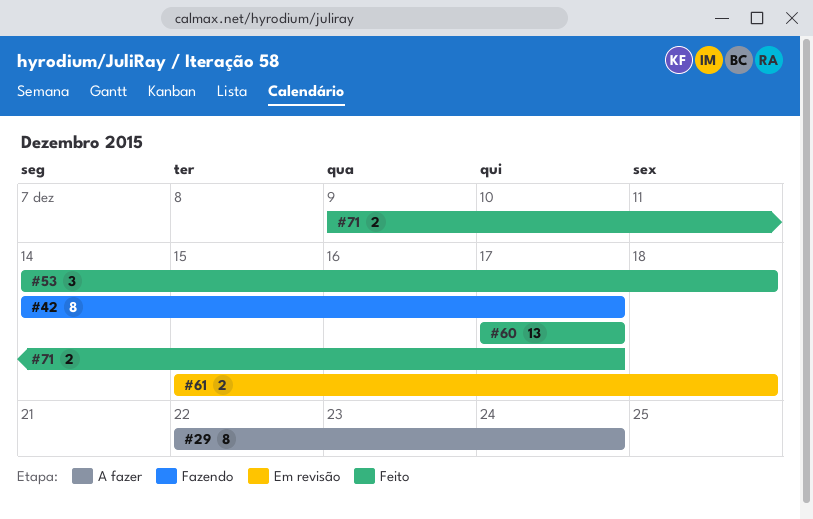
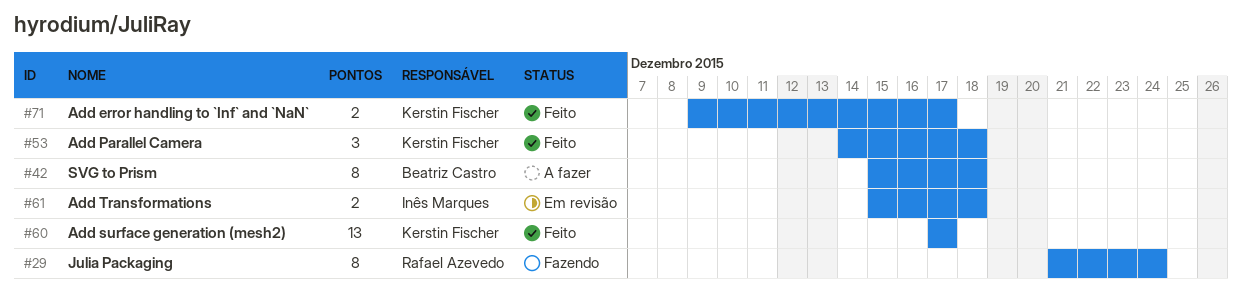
#29, status: A fazer -> Fazendo
#29, start: Dec 22 -> Dec 21
#42, status: Fazendo -> A fazer
#42, start: Dec 14 -> Dec 15
#42, due: Dec 17 -> Dec 18

